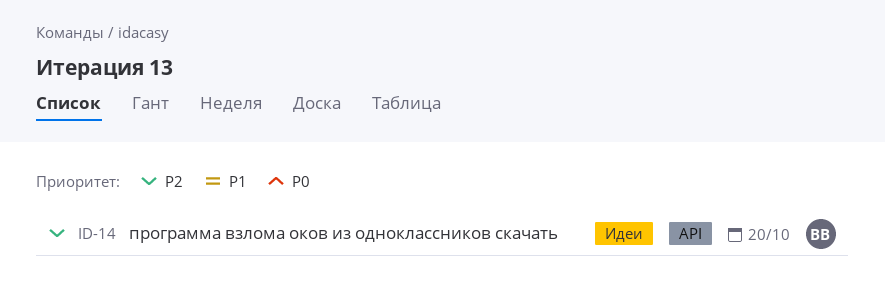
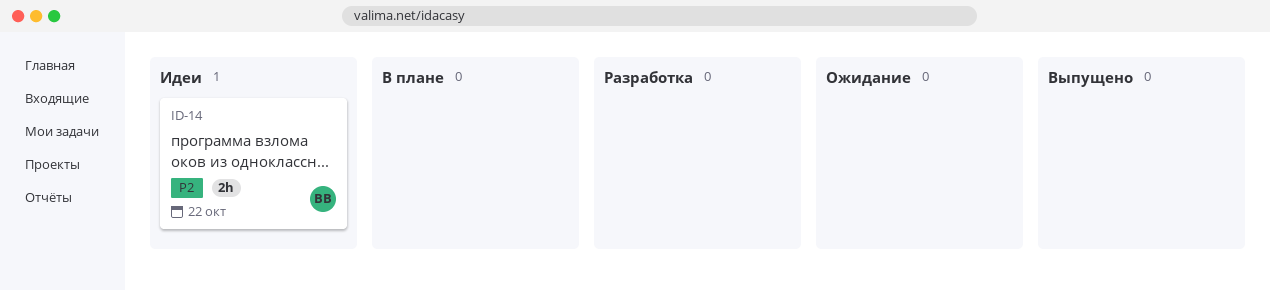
ID-14, due: Oct 20 -> Oct 22

